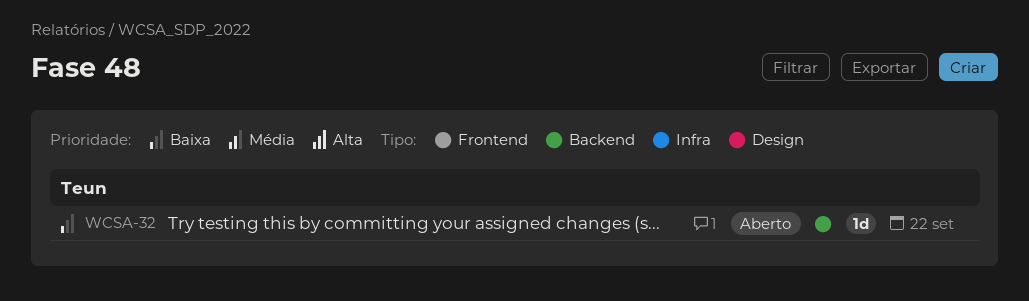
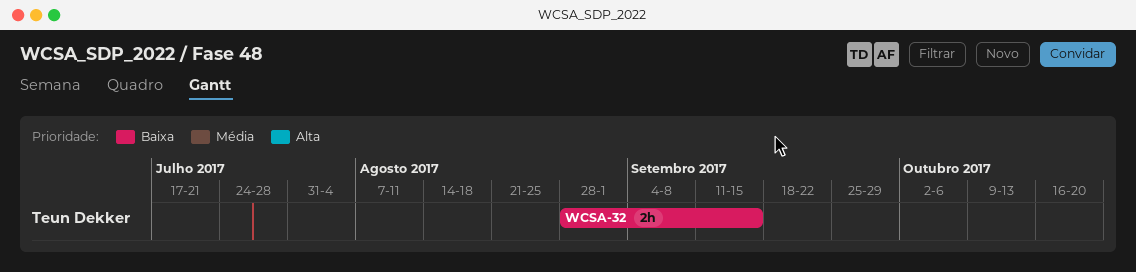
WCSA-32, estimate: 1d -> 2h
WCSA-32, due: Sep 22 -> Sep 15

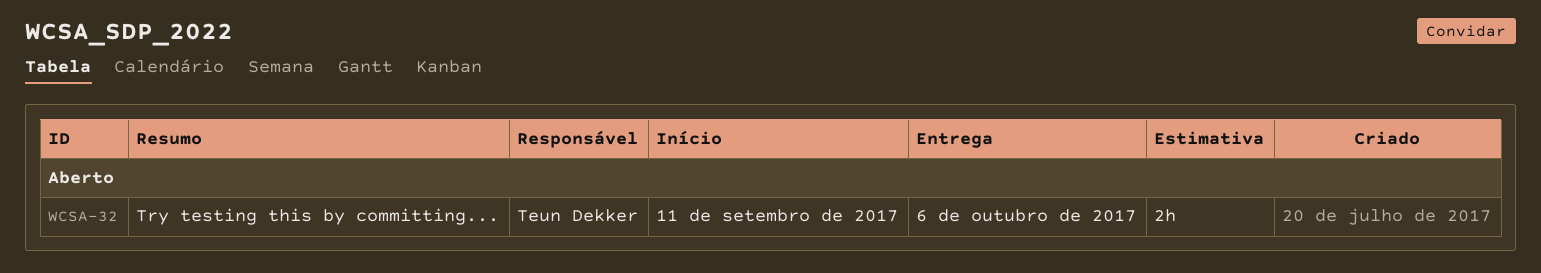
WCSA-32, start: Aug 28 -> Sep 11
WCSA-32, due: Sep 15 -> Oct 6

